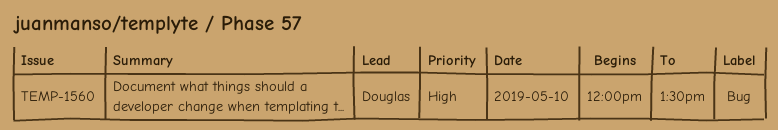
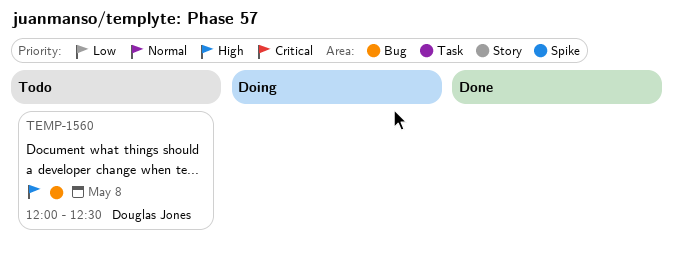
TEMP-1560, day: May 10 -> May 8
TEMP-1560, ends: 13:30 -> 12:30

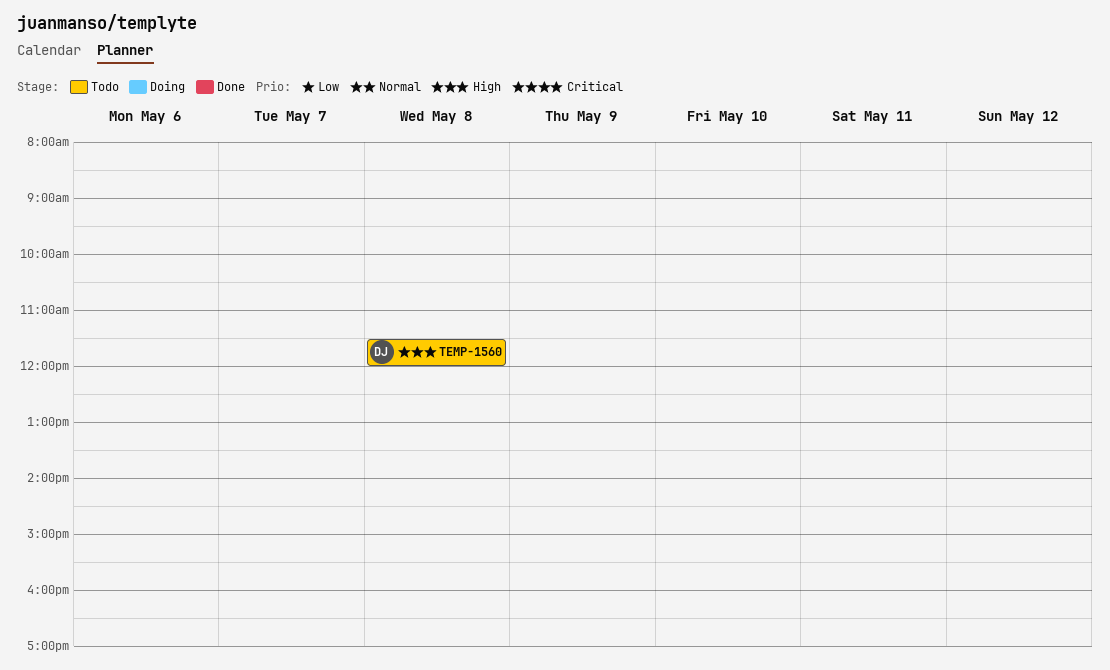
TEMP-1560, begins: 12:00 -> 11:30
TEMP-1560, ends: 12:30 -> 12:00

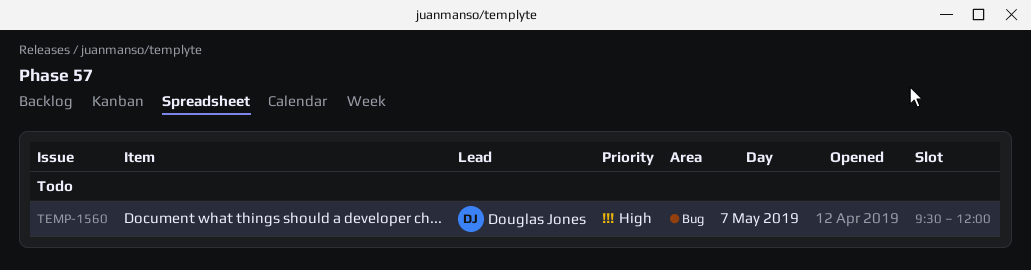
TEMP-1560, day: May 8 -> May 7
TEMP-1560, begins: 11:30 -> 09:30

